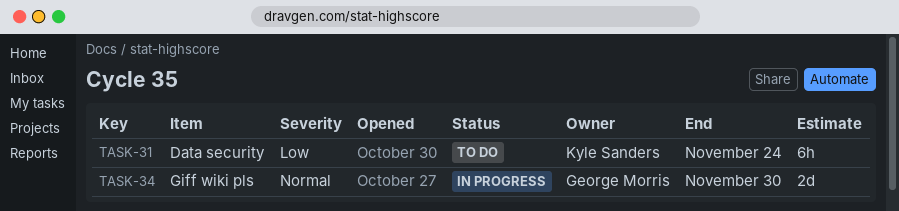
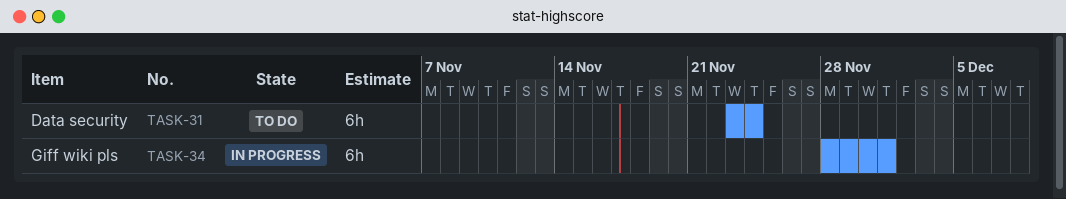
TASK-34, estimate: 2d -> 6h
TASK-34, due: Nov 30 -> Dec 1

